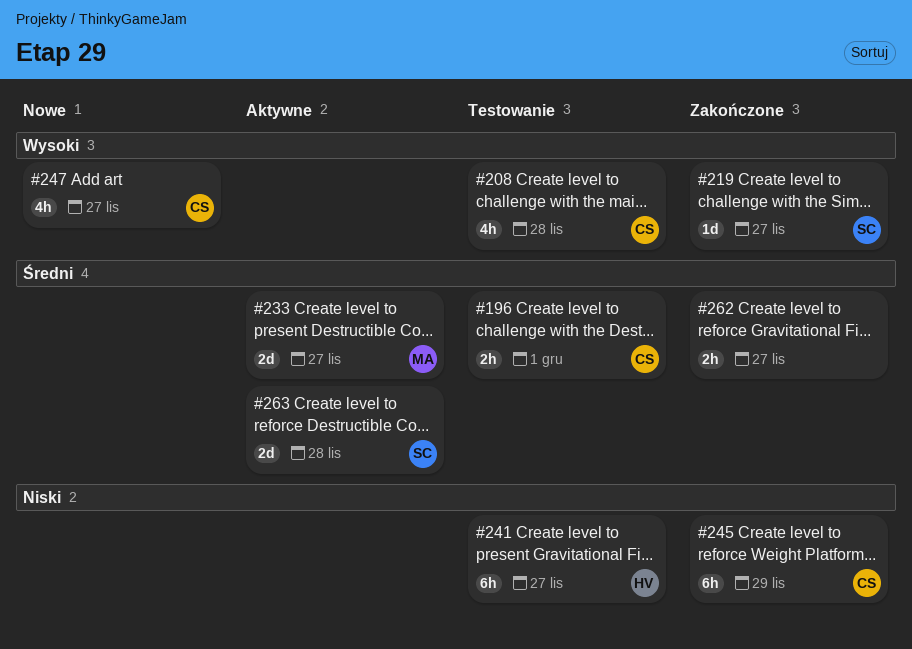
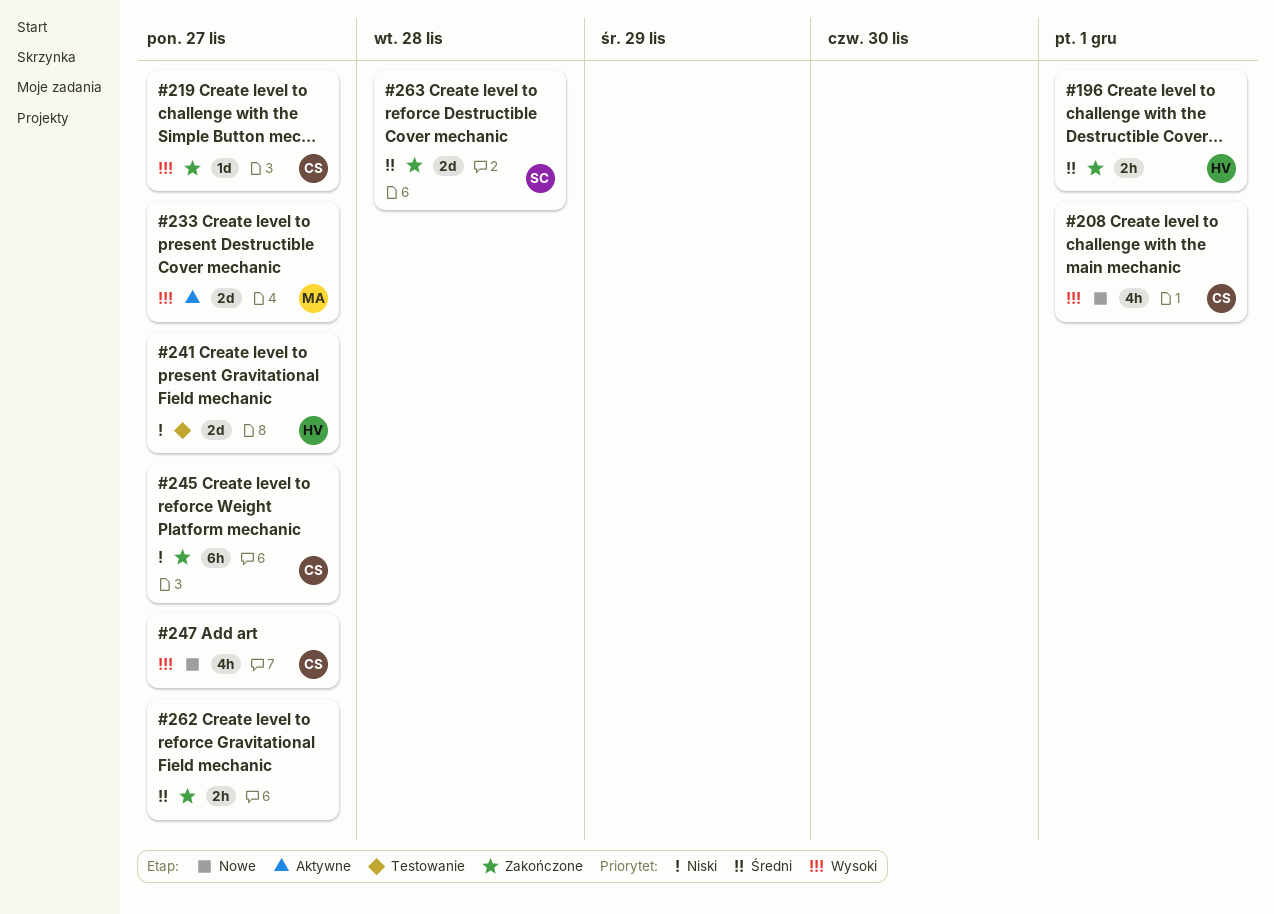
#196, status: Testowanie -> Zakończone
#196, owner: CS -> HV
#208, status: Testowanie -> Nowe
#208, due: Nov 28 -> Dec 1
#219, owner: SC -> CS
#233, priority: Średni -> Wysoki
#241, estimate: 6h -> 2d
#245, due: Nov 29 -> Nov 27
#263, status: Aktywne -> Zakończone

